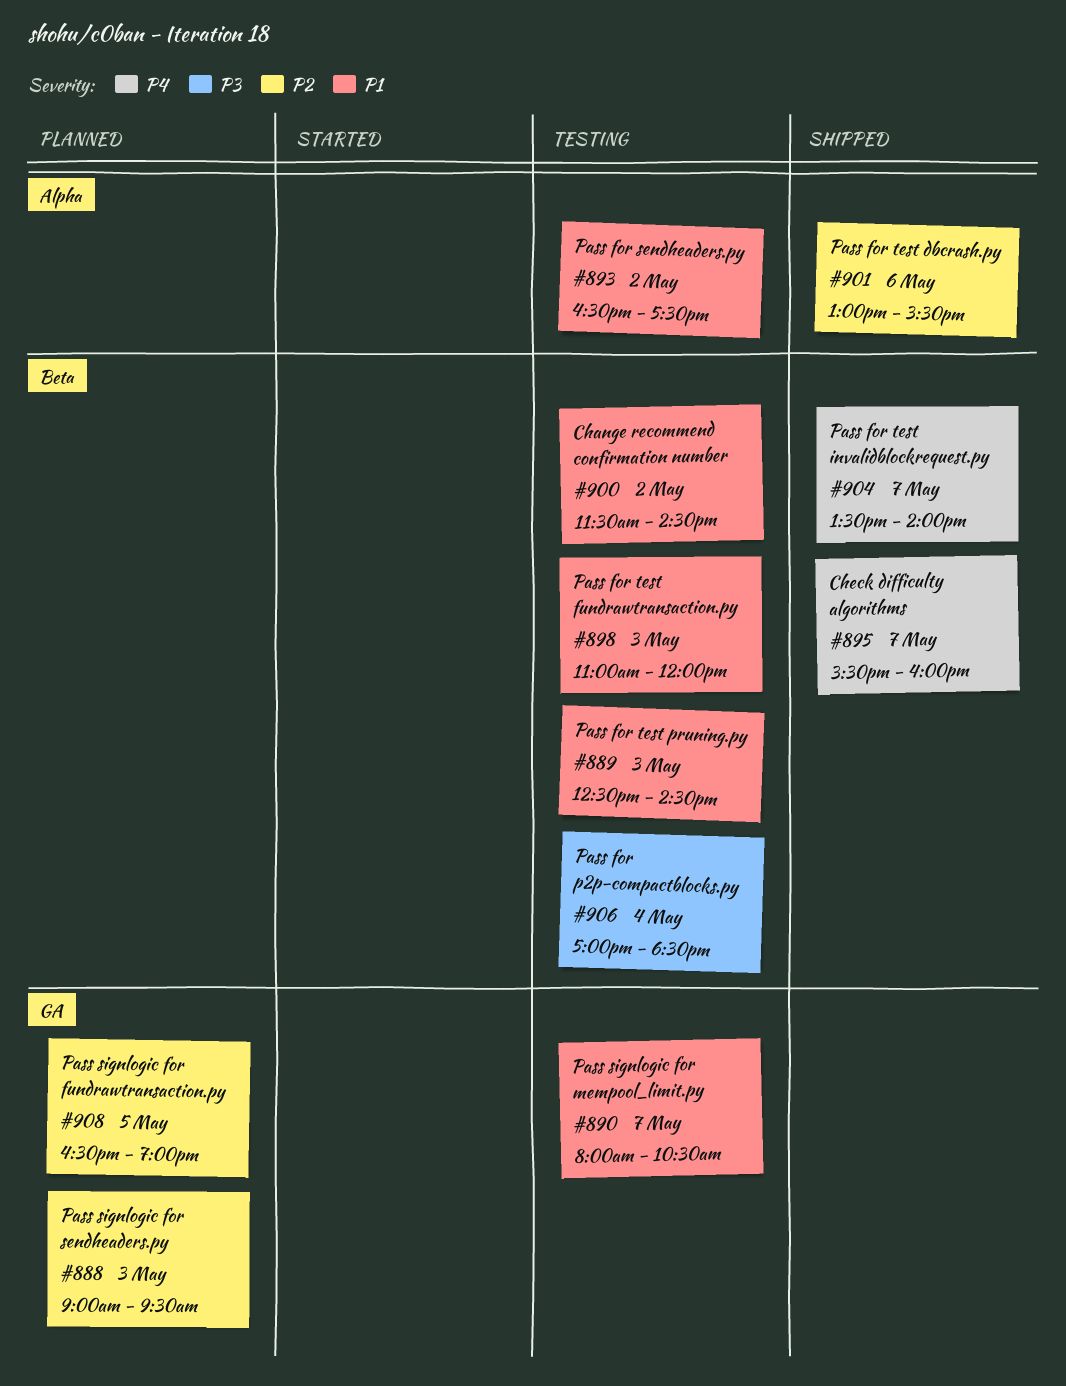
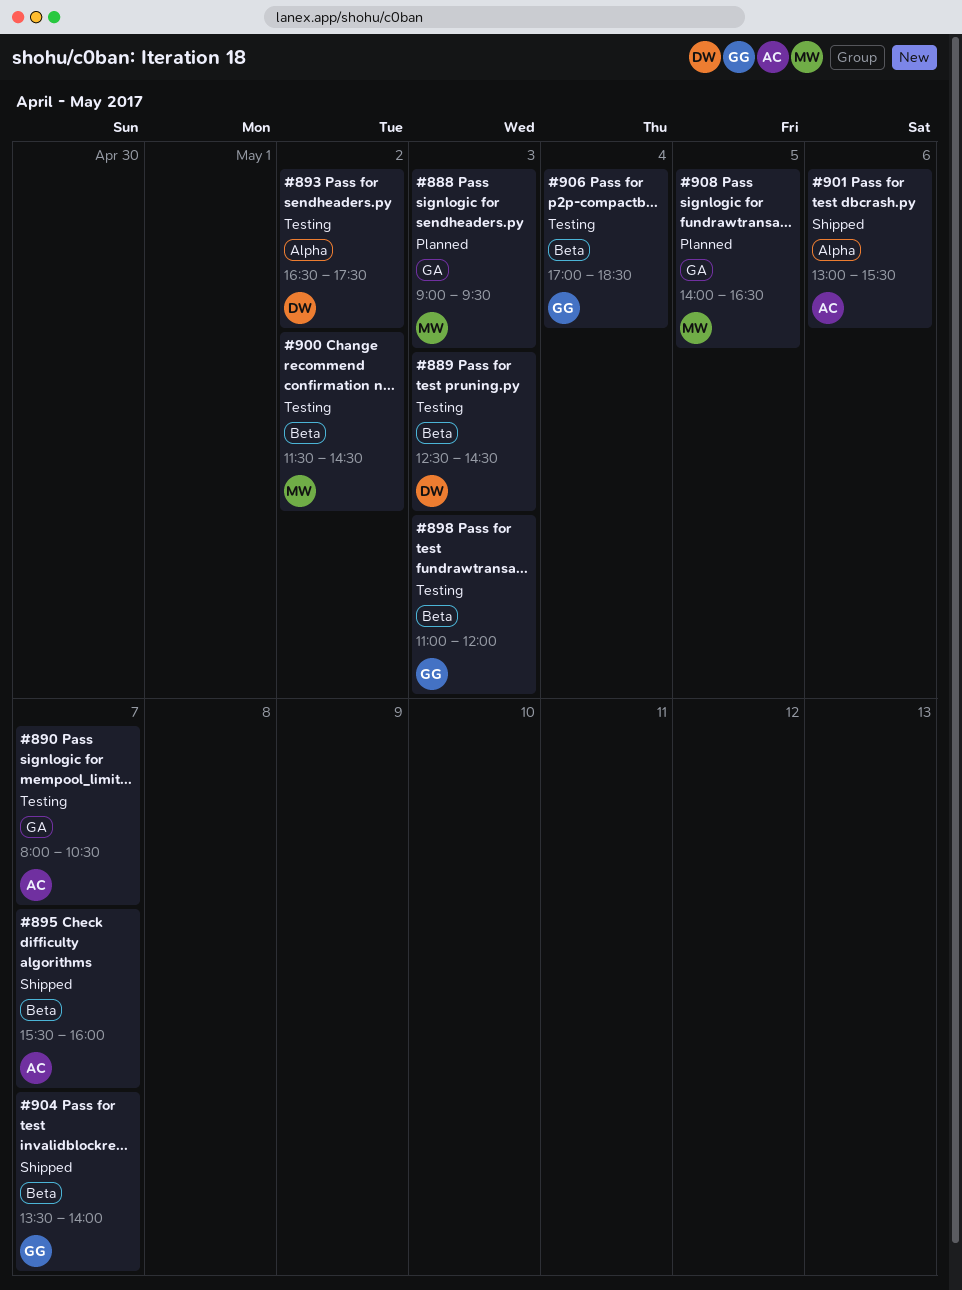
#908, begins: 16:30 -> 14:00
#908, ends: 19:00 -> 16:30

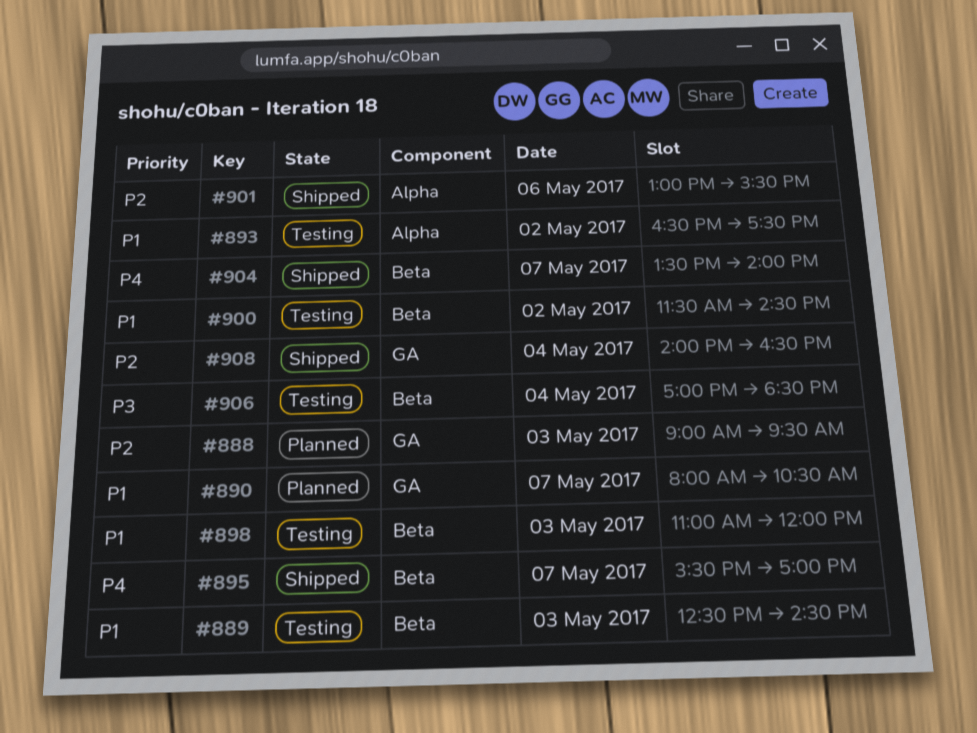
#890, status: Testing -> Planned
#895, ends: 16:00 -> 17:00
#908, status: Planned -> Shipped
#908, day: May 5 -> May 4

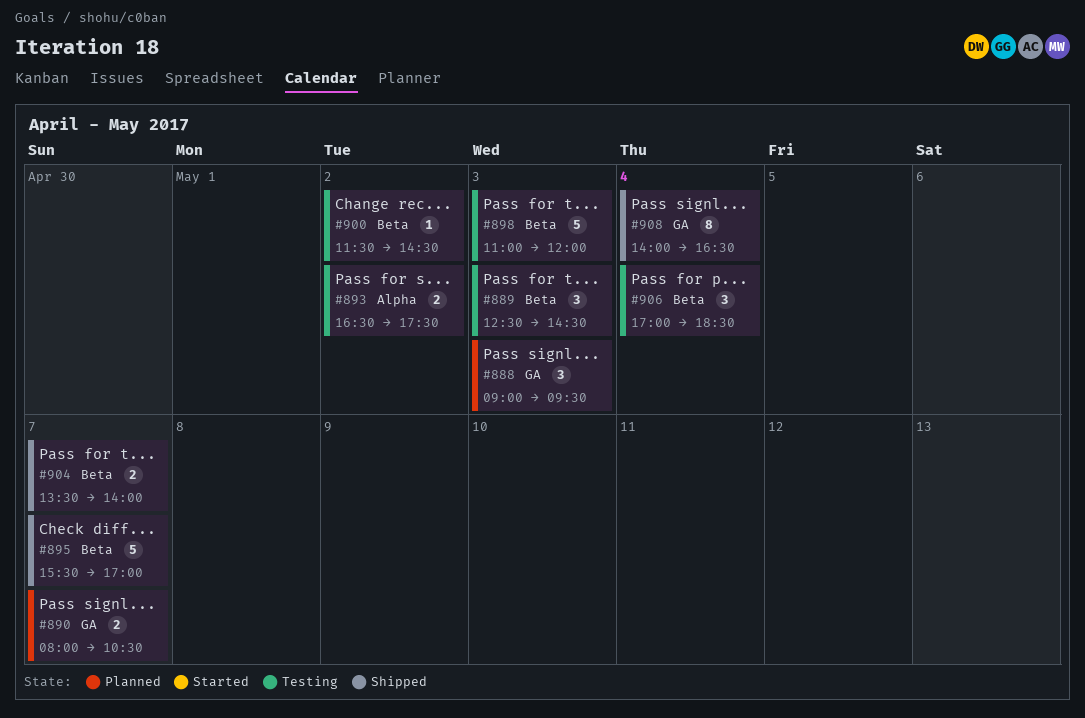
#901: present -> none

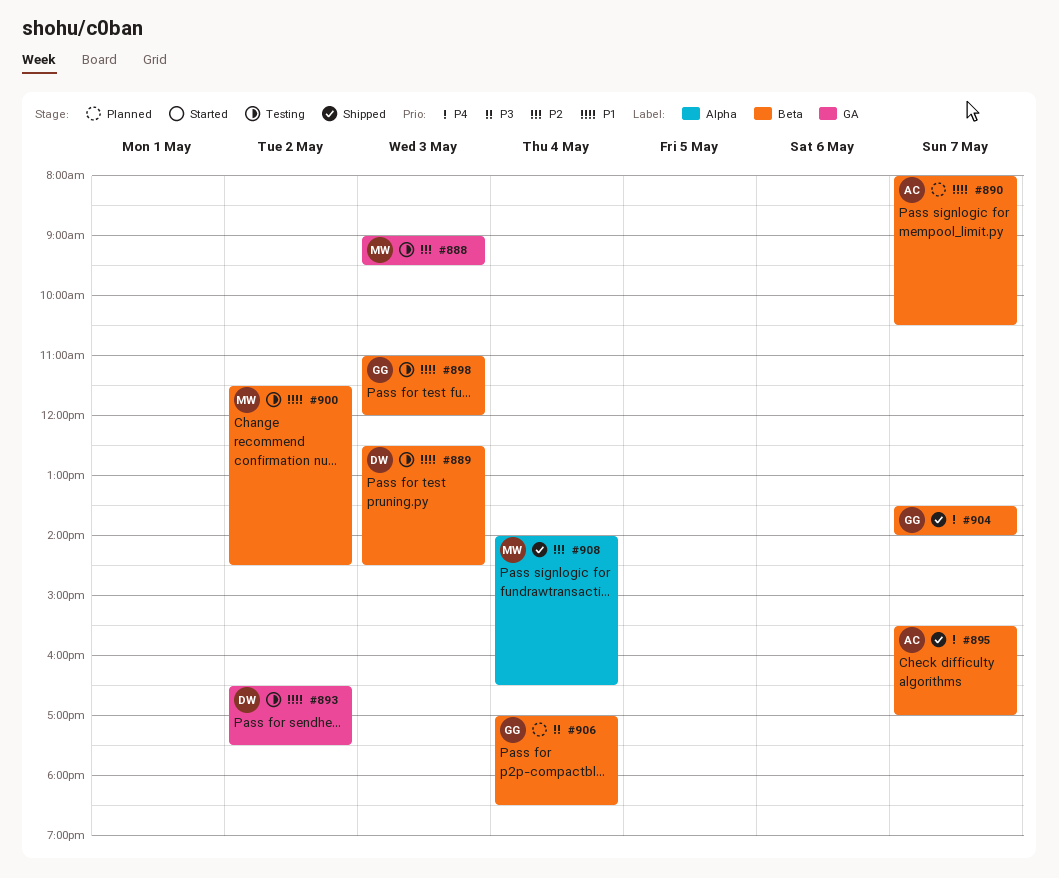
#888, status: Planned -> Testing
#890, label: GA -> Beta
#893, label: Alpha -> GA
#906, status: Testing -> Planned
#908, label: GA -> Alpha

